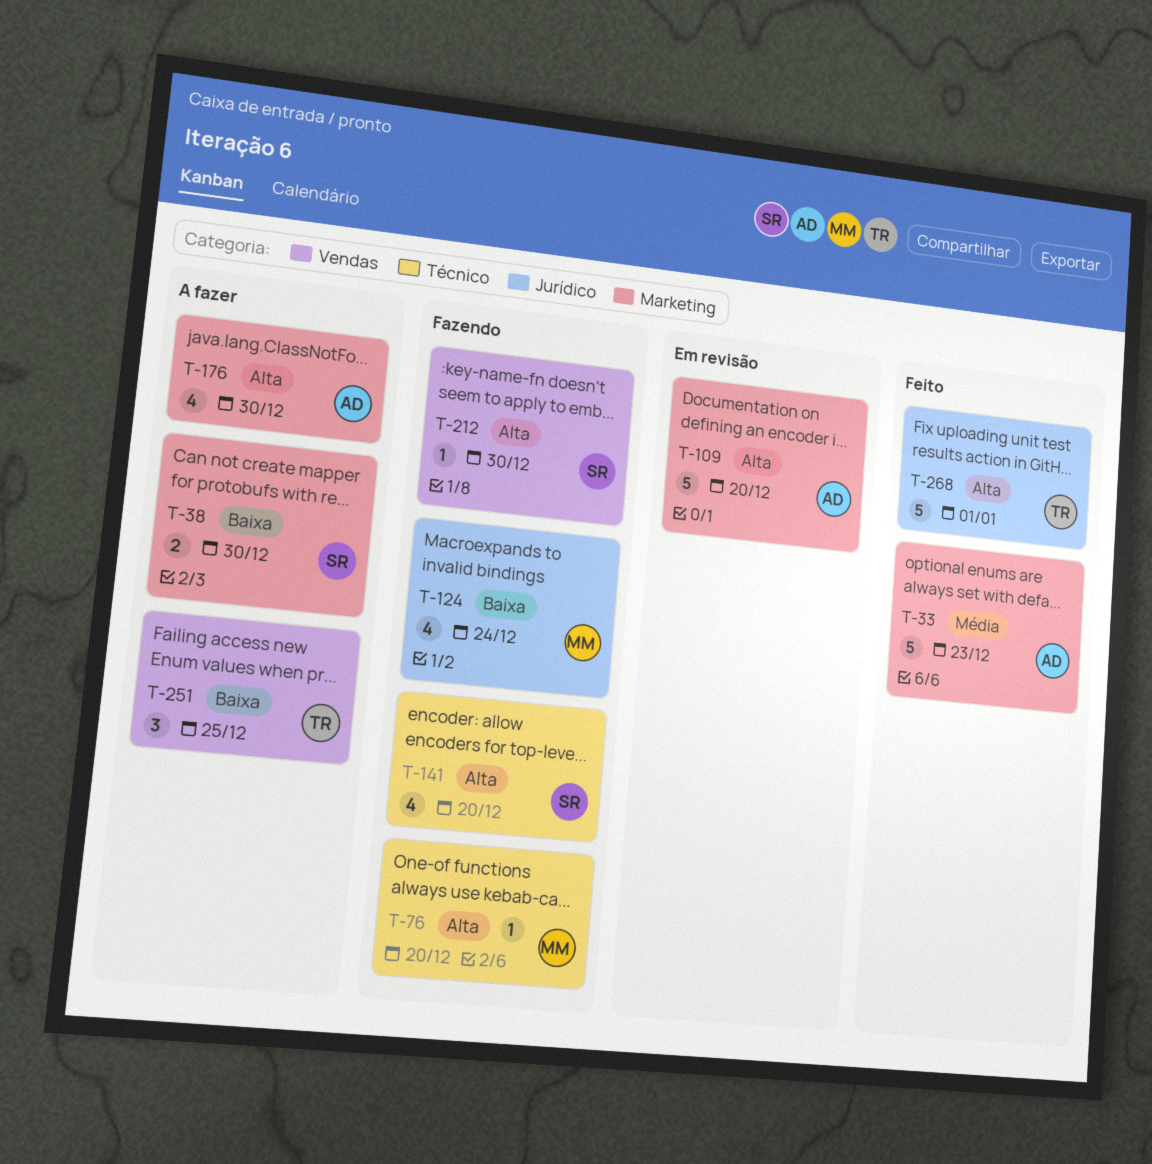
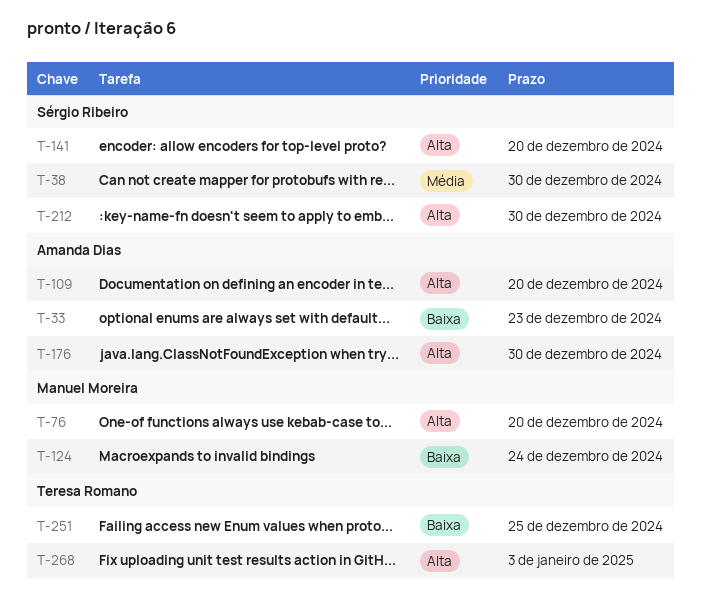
T-33, priority: Média -> Baixa
T-38, priority: Baixa -> Média
T-268, due: Jan 1 -> Jan 3

